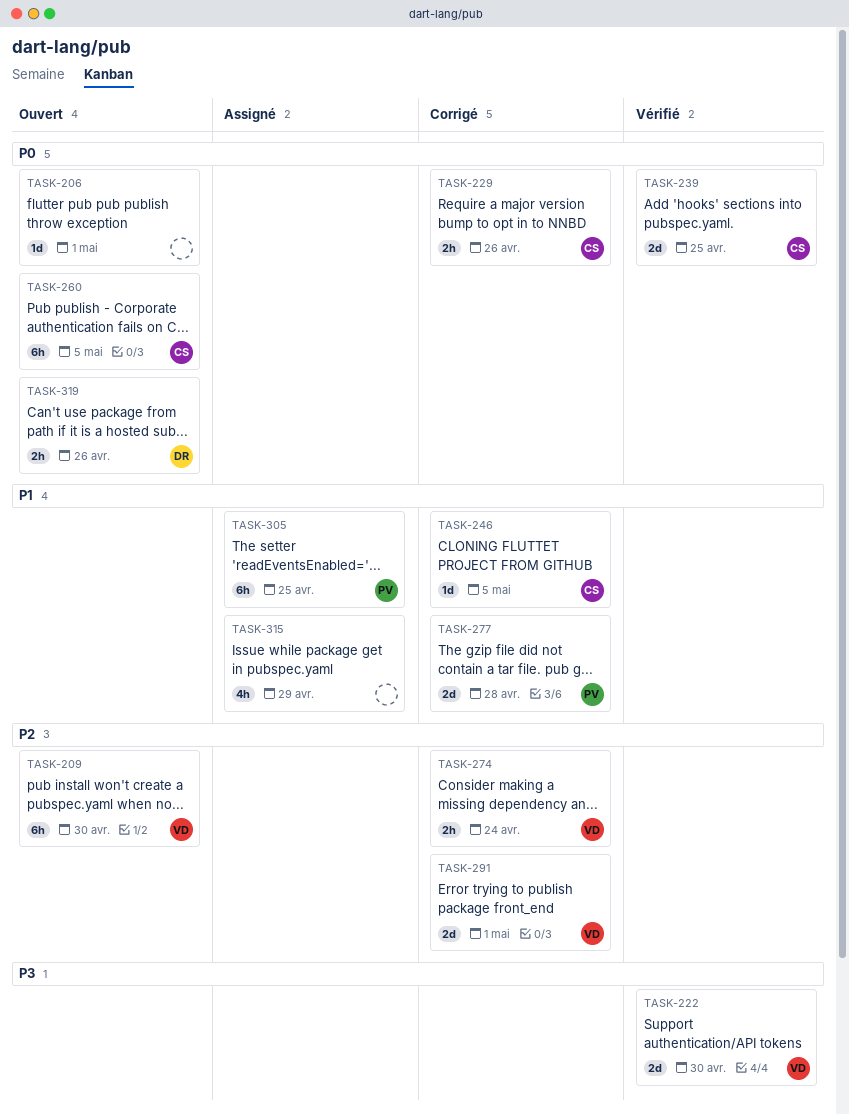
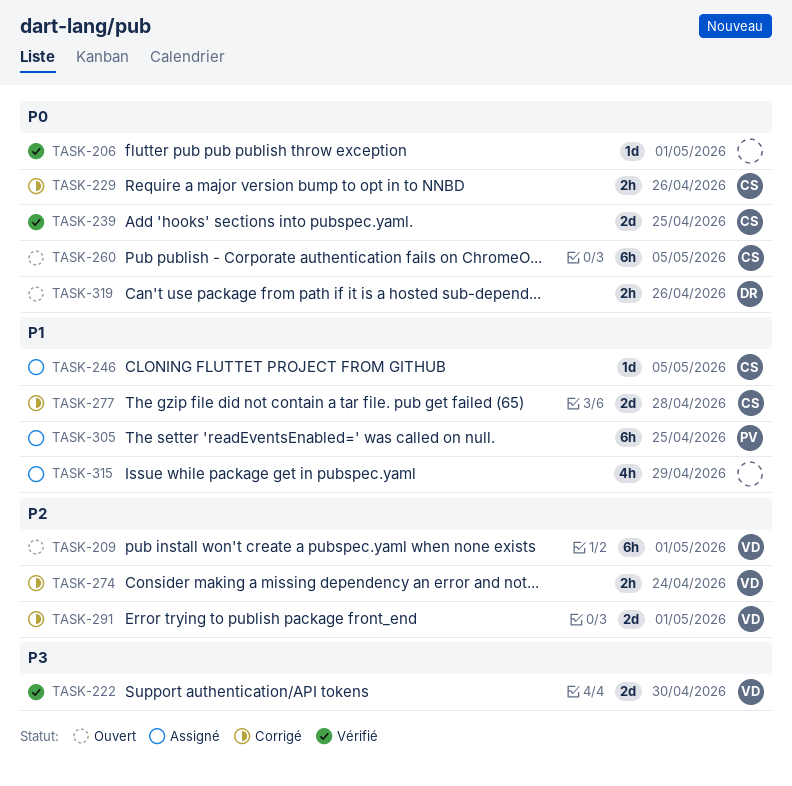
TASK-206, status: Ouvert -> Vérifié
TASK-209, due: Apr 30 -> May 1
TASK-246, status: Corrigé -> Assigné
TASK-277, owner: PV -> CS

